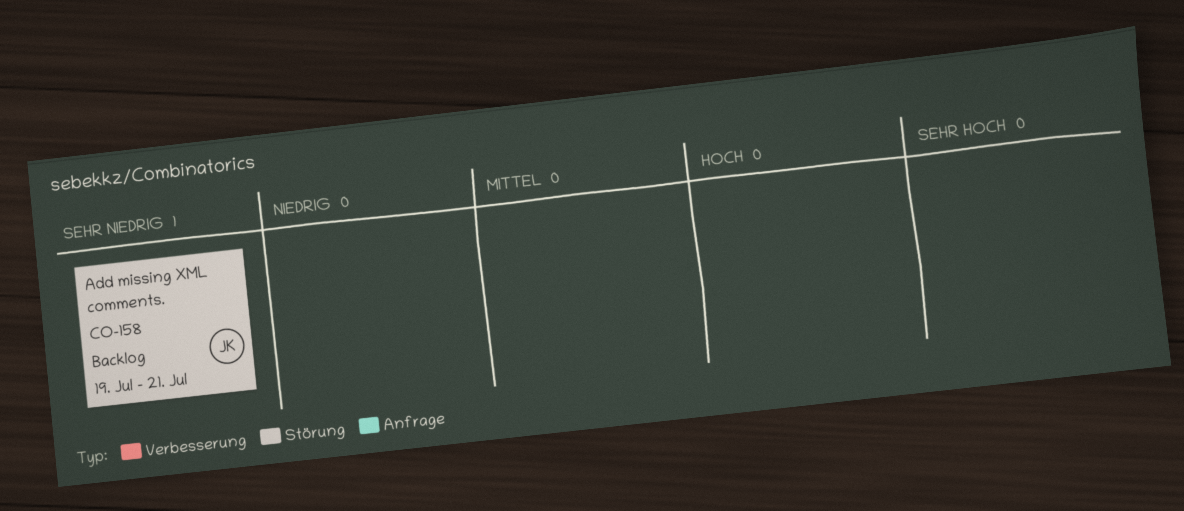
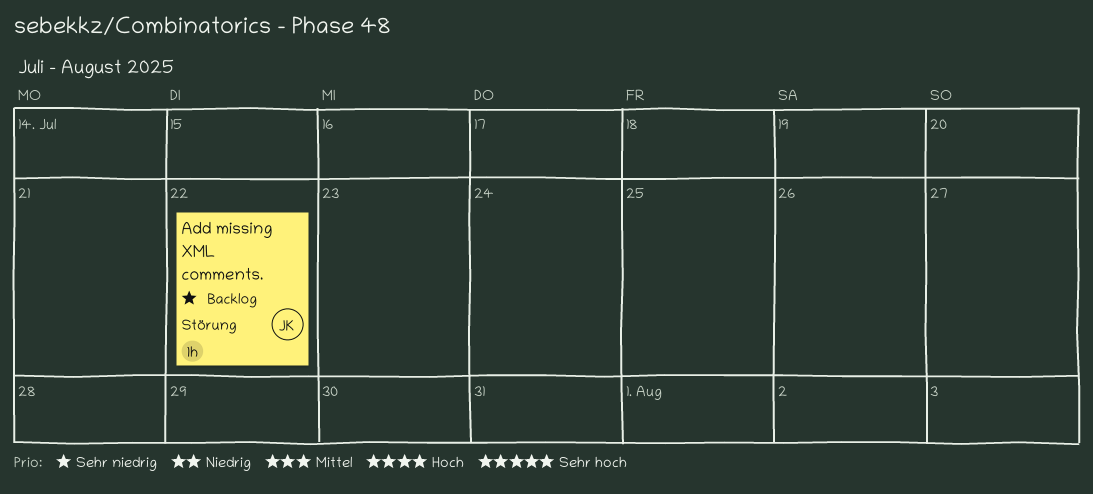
Add missing XML comments., due: Jul 21 -> Jul 22

